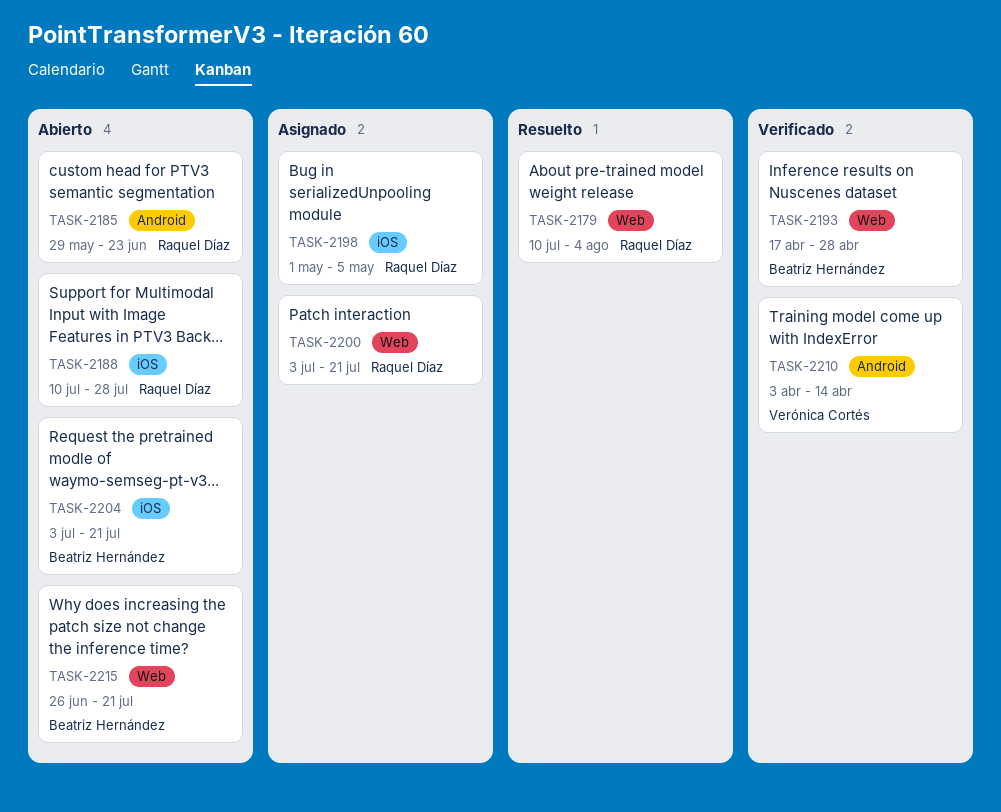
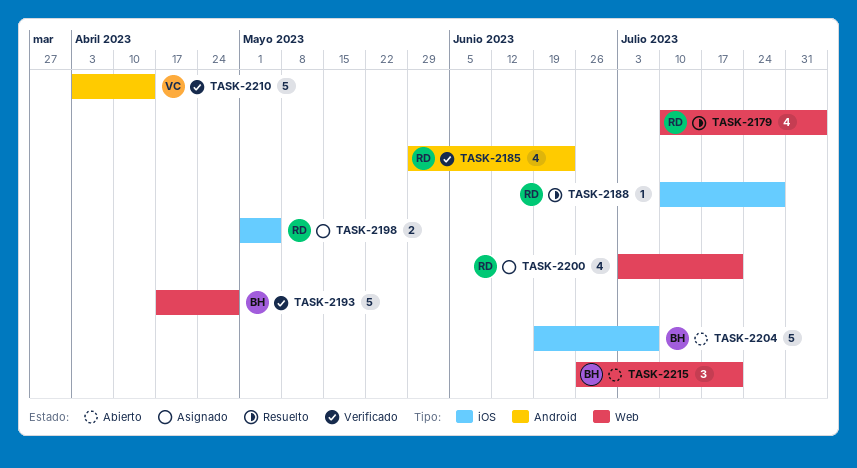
TASK-2185, status: Abierto -> Verificado
TASK-2188, status: Abierto -> Resuelto
TASK-2204, start: Jul 3 -> Jun 19
TASK-2204, due: Jul 21 -> Jul 7

